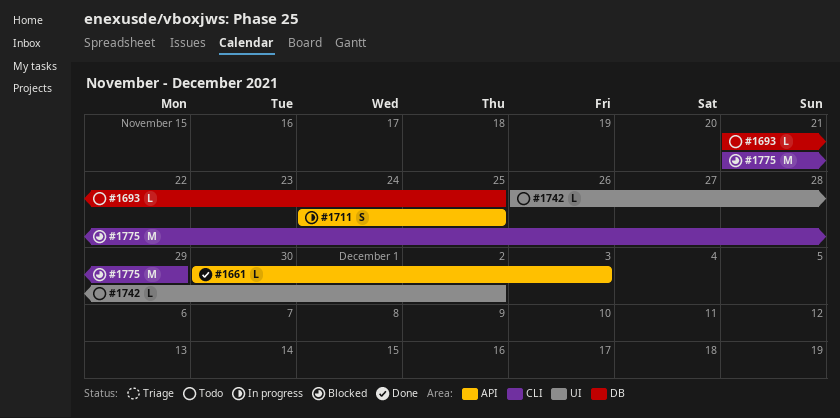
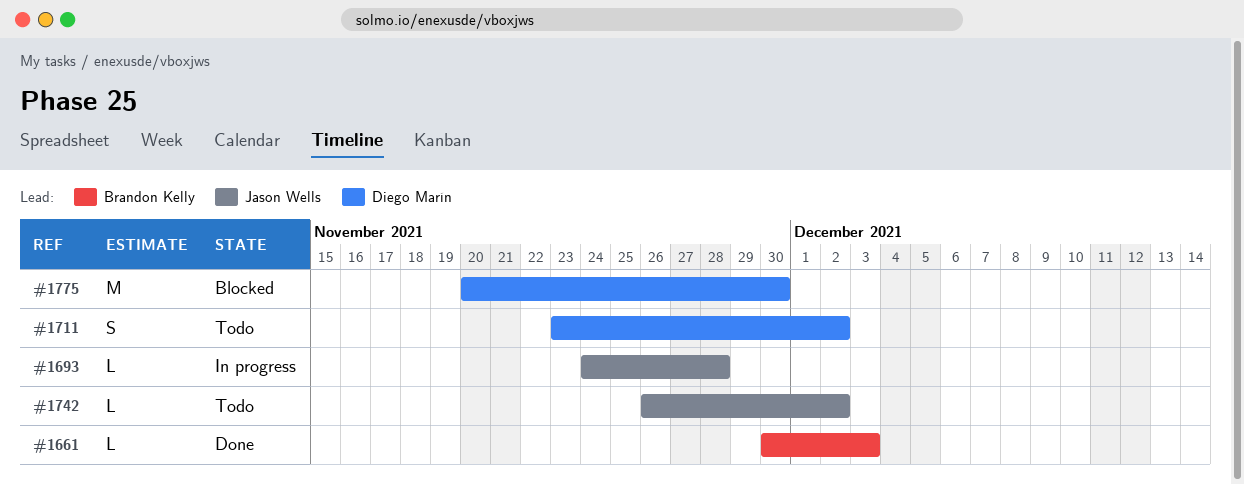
#1693, status: Todo -> In progress
#1693, start: Nov 21 -> Nov 24
#1693, due: Nov 25 -> Nov 28
#1711, status: In progress -> Todo
#1711, start: Nov 24 -> Nov 23
#1711, due: Nov 25 -> Dec 2
#1775, start: Nov 21 -> Nov 20
#1775, due: Nov 29 -> Nov 30

